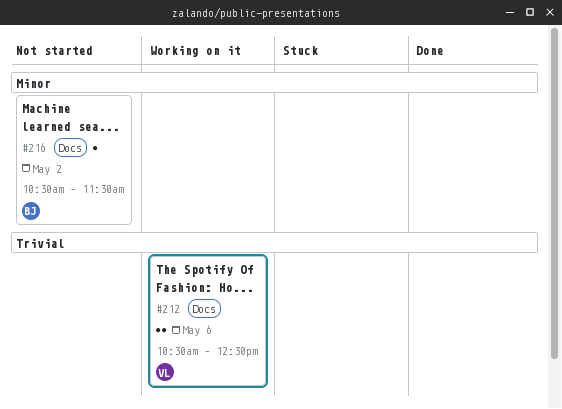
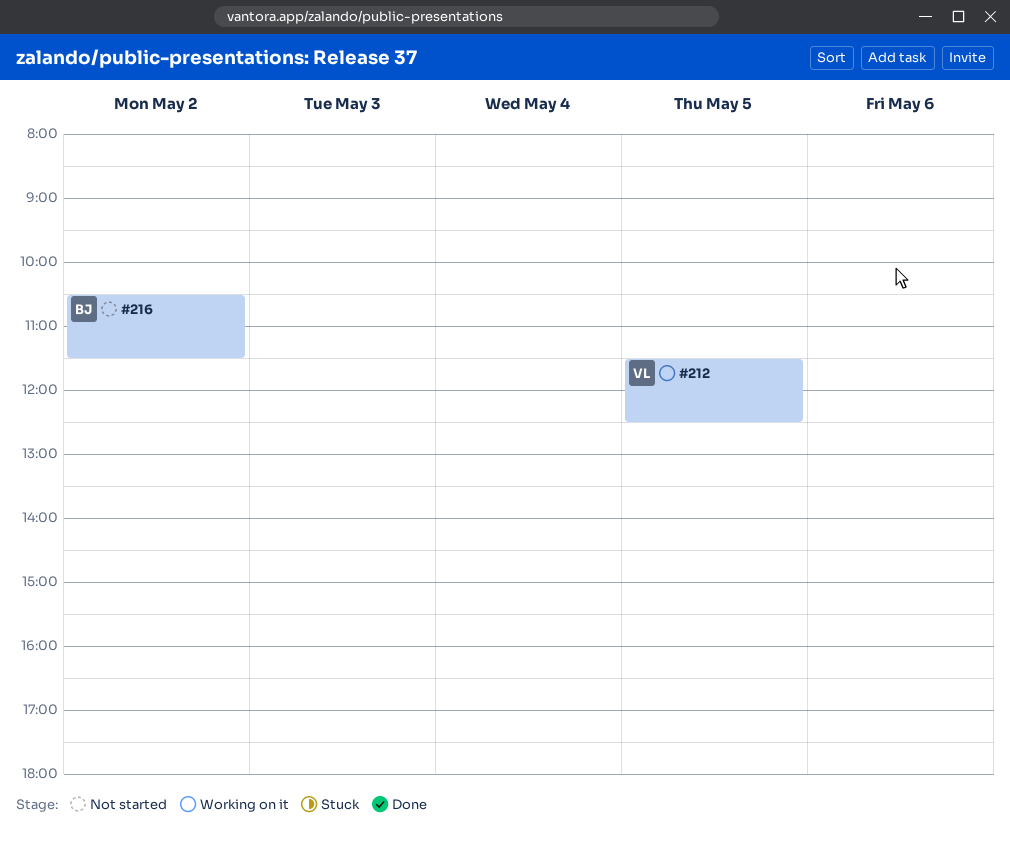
#212, day: May 6 -> May 5
#212, begins: 10:30 -> 11:30

